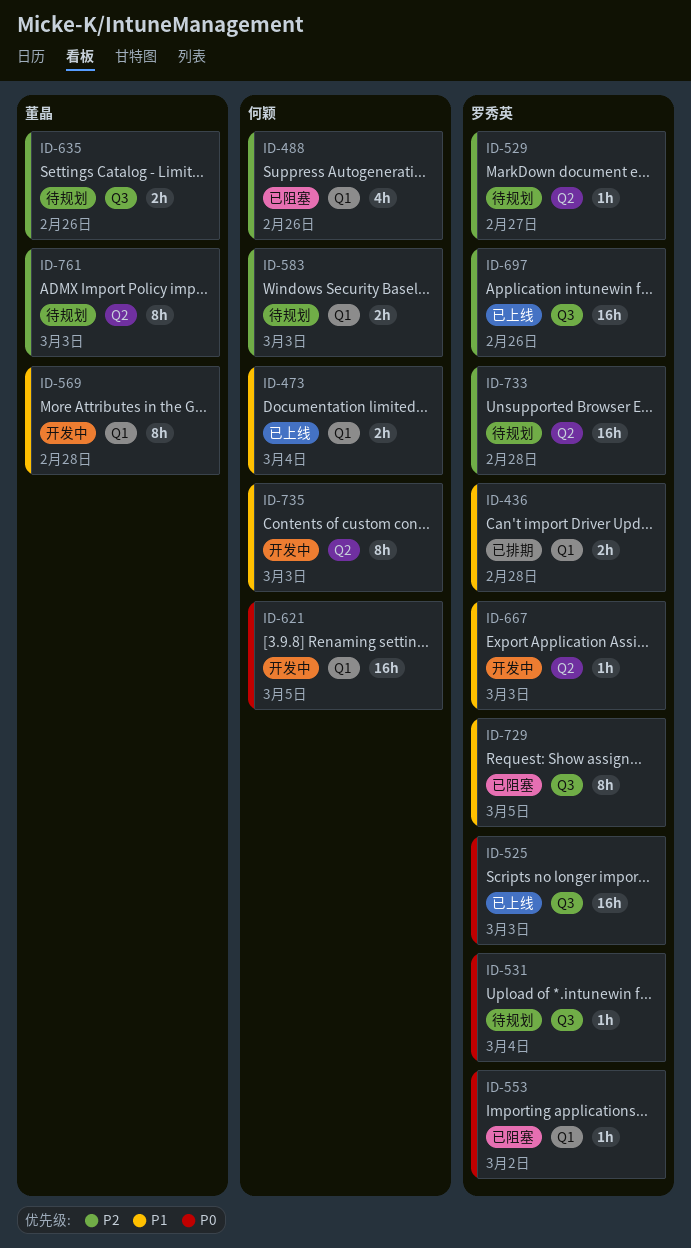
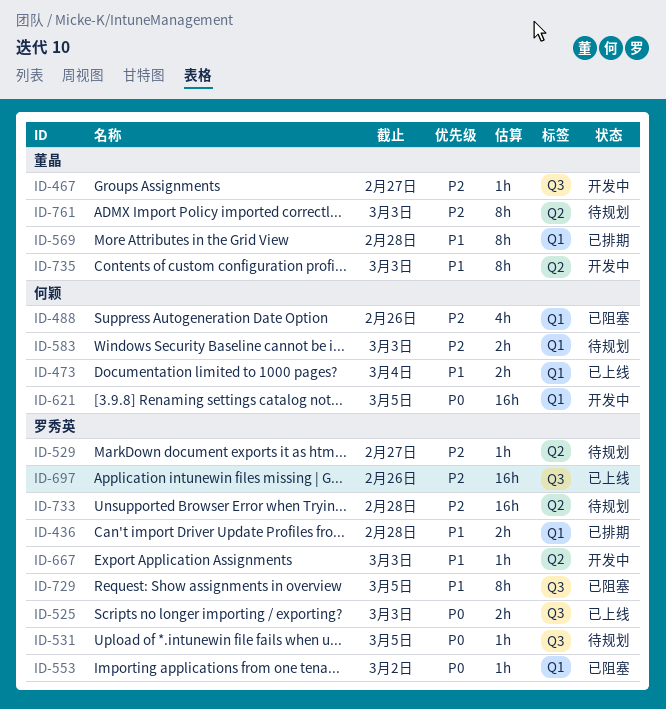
ID-467: none -> present
ID-525, estimate: 16h -> 2h
ID-531, due: Mar 4 -> Mar 5
ID-569, status: 开发中 -> 已排期
ID-635: present -> none
ID-735, owner: 何颖 -> 董晶

